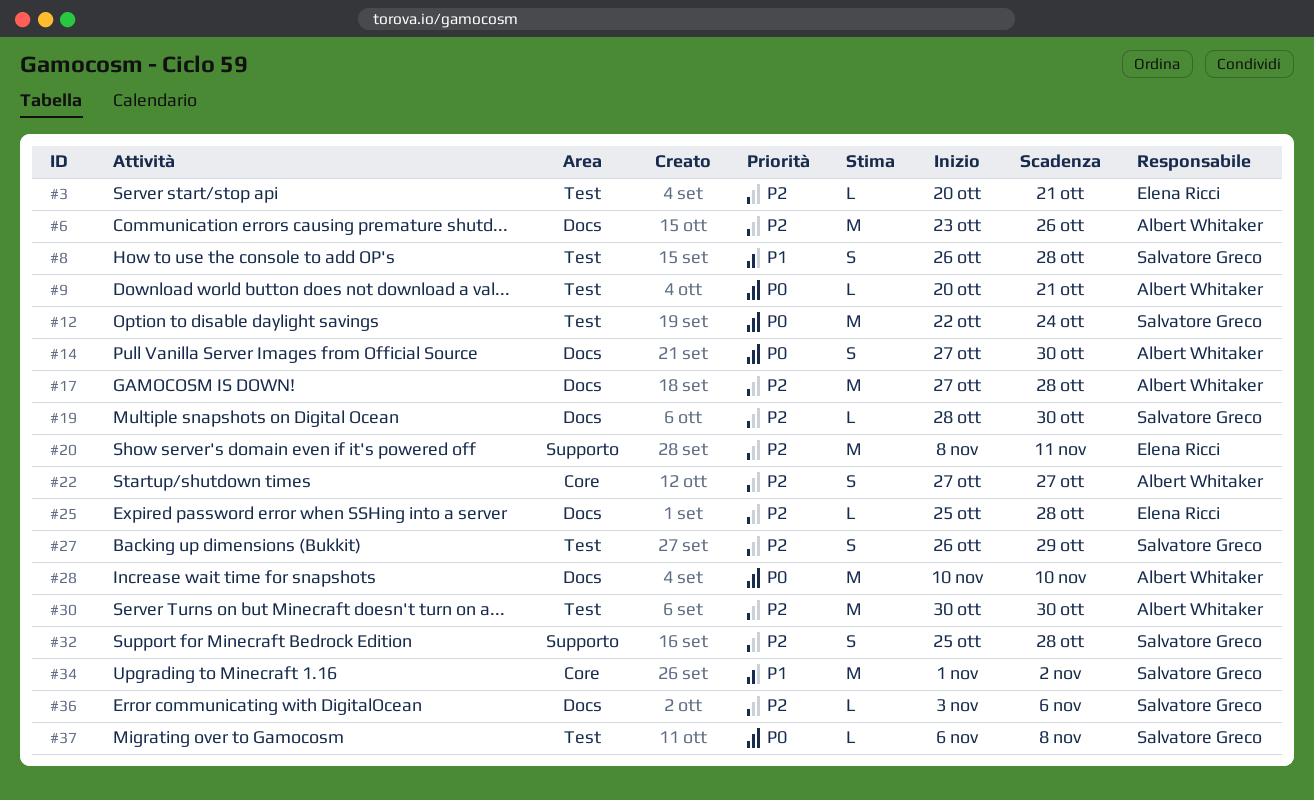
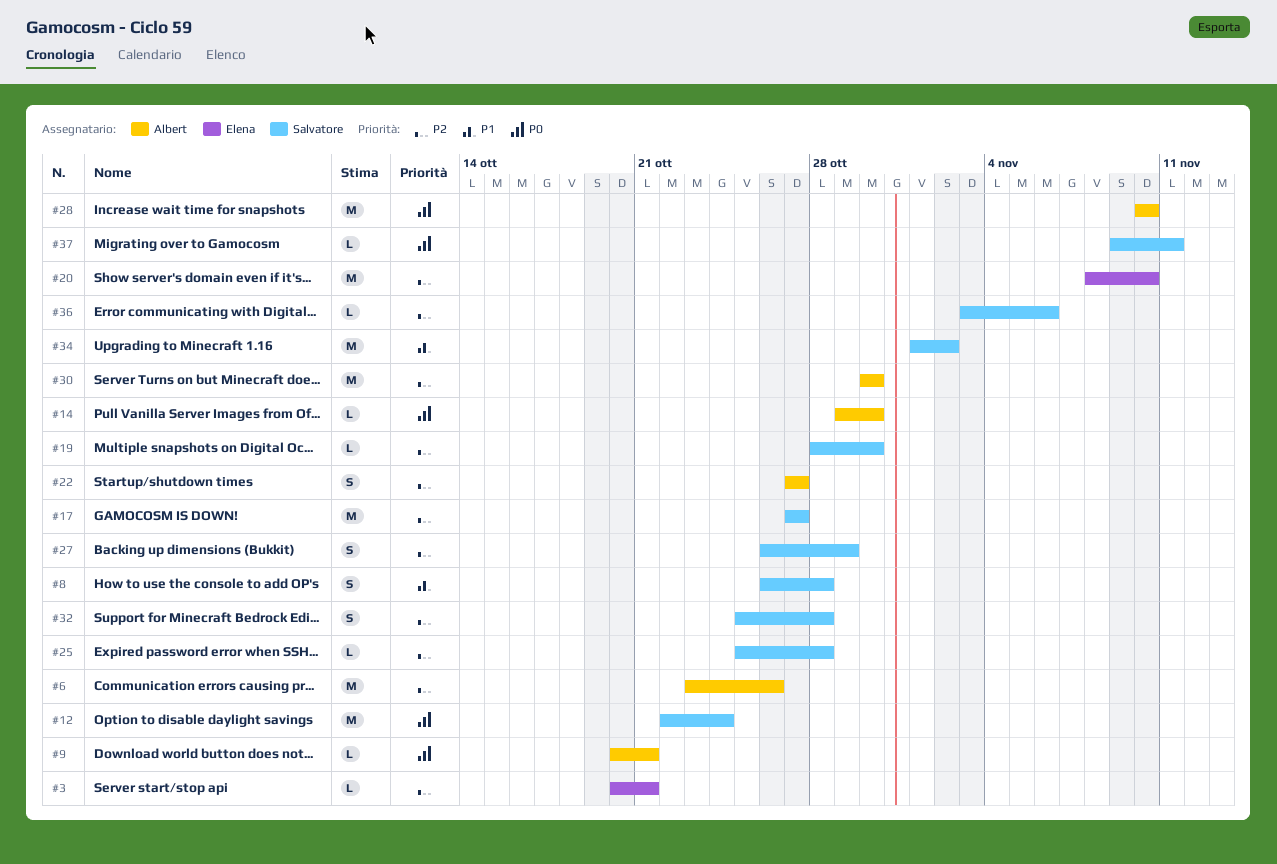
#14, estimate: S -> L
#14, start: Oct 27 -> Oct 29
#17, owner: Albert Whitaker -> Salvatore Greco
#17, due: Oct 28 -> Oct 27
#20, due: Nov 11 -> Nov 10
#25, owner: Elena Ricci -> Salvatore Greco
#37, start: Nov 6 -> Nov 9
#37, due: Nov 8 -> Nov 11

